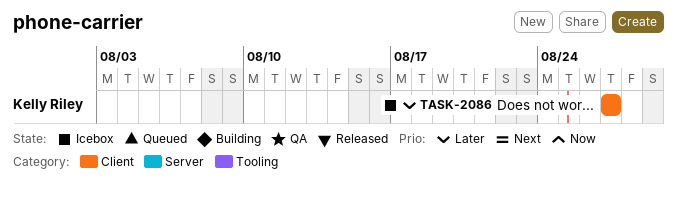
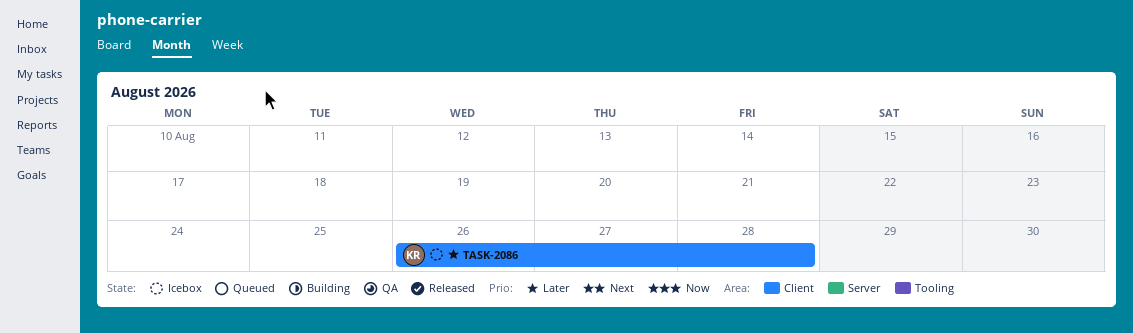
TASK-2086, start: Aug 27 -> Aug 26
TASK-2086, due: Aug 27 -> Aug 28

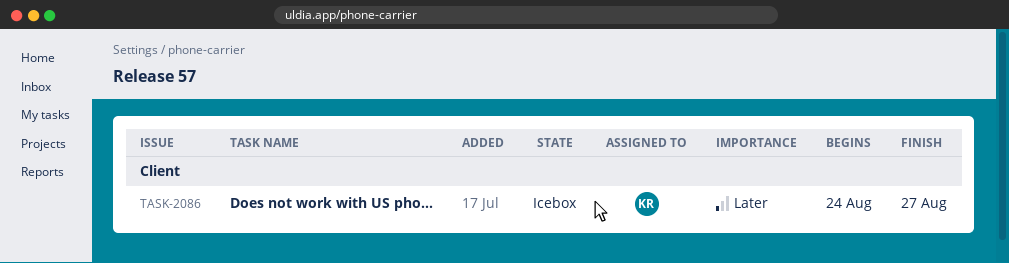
TASK-2086, start: Aug 26 -> Aug 24
TASK-2086, due: Aug 28 -> Aug 27

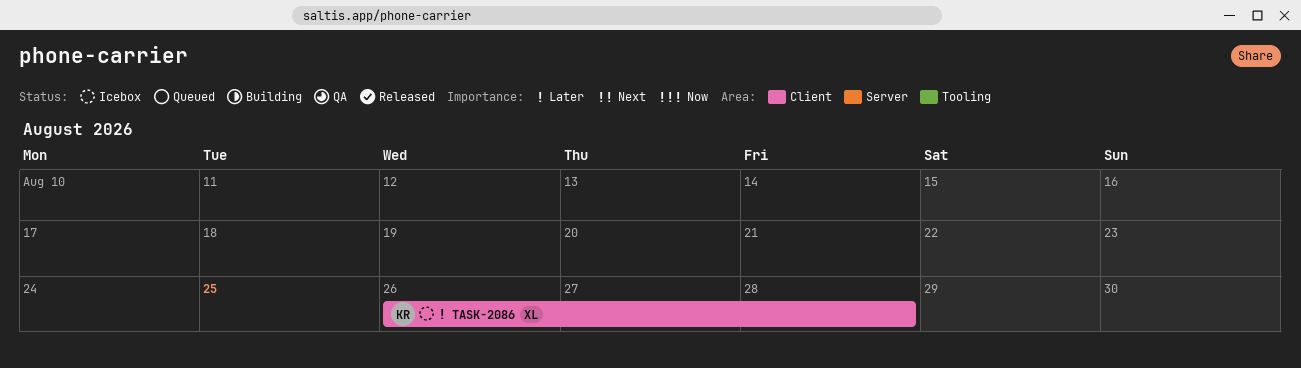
TASK-2086, start: Aug 24 -> Aug 26
TASK-2086, due: Aug 27 -> Aug 28

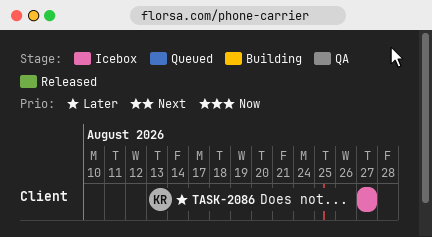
TASK-2086, start: Aug 26 -> Aug 27
TASK-2086, due: Aug 28 -> Aug 27

